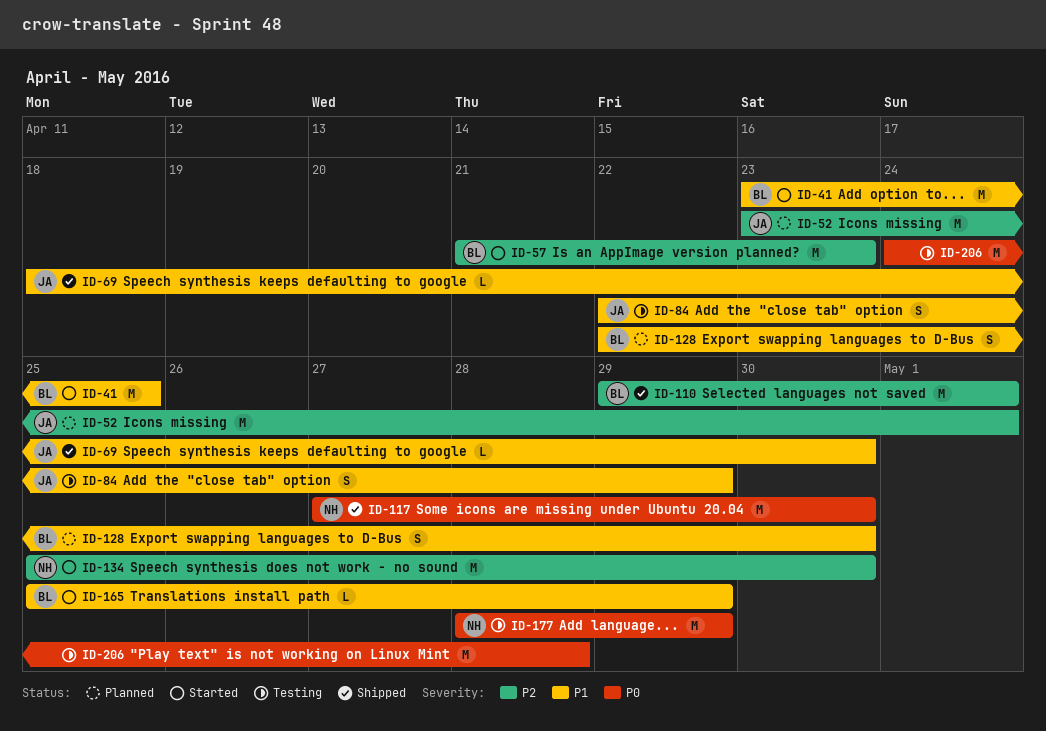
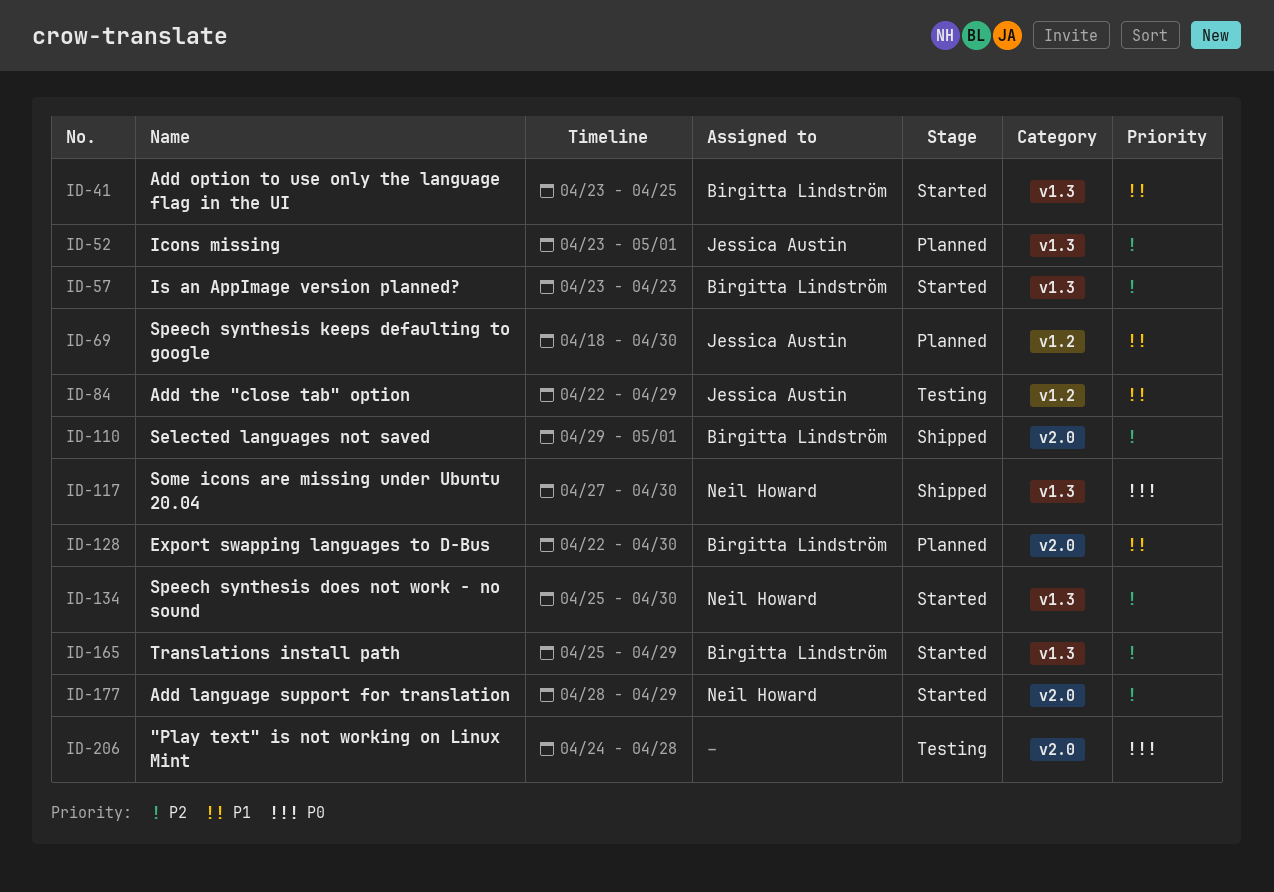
ID-57, start: Apr 21 -> Apr 23
ID-69, status: Shipped -> Planned
ID-165, priority: P1 -> P2
ID-177, status: Testing -> Started
ID-177, priority: P0 -> P2

